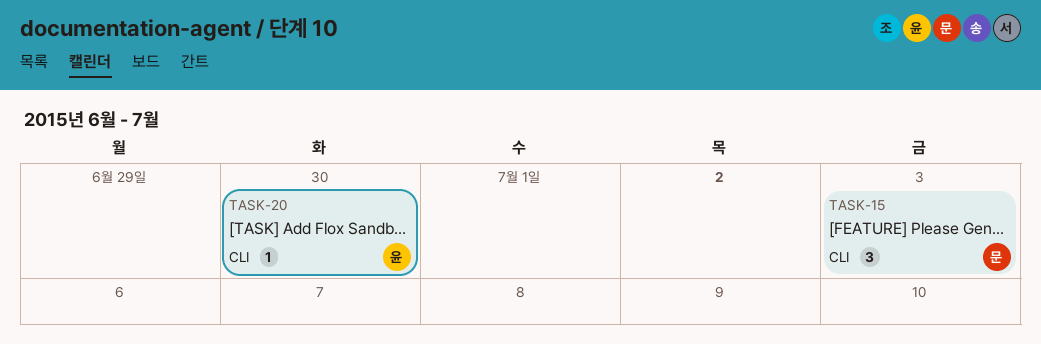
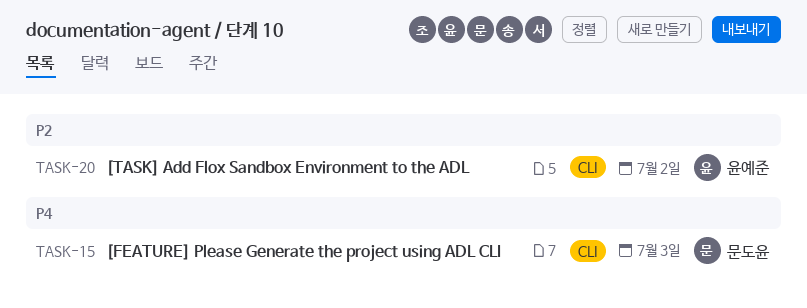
TASK-20, due: Jun 30 -> Jul 2

